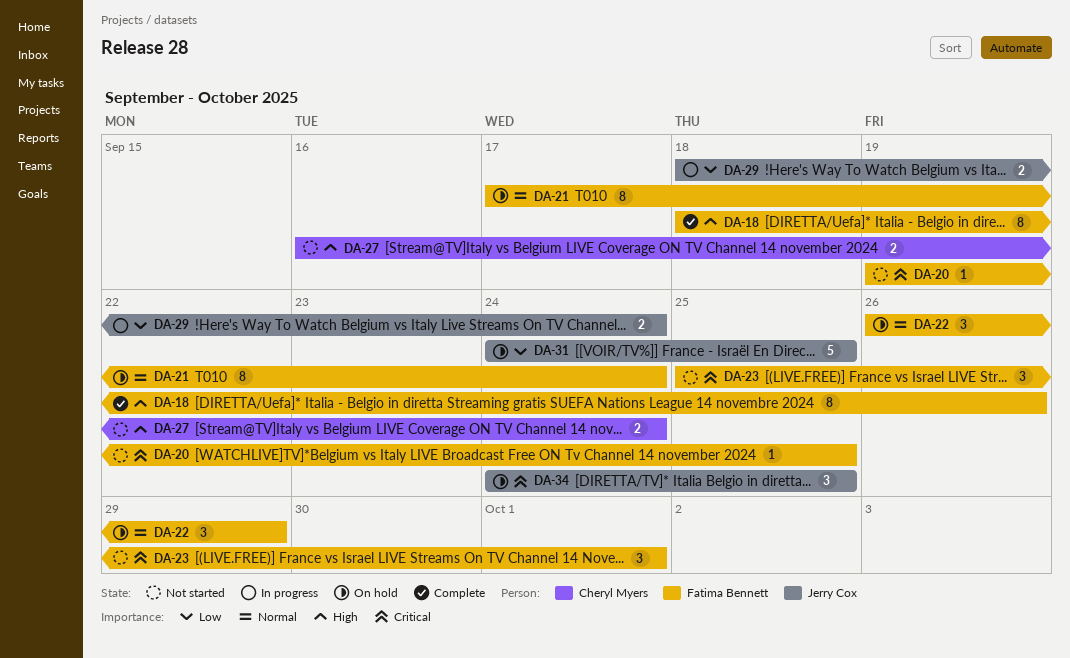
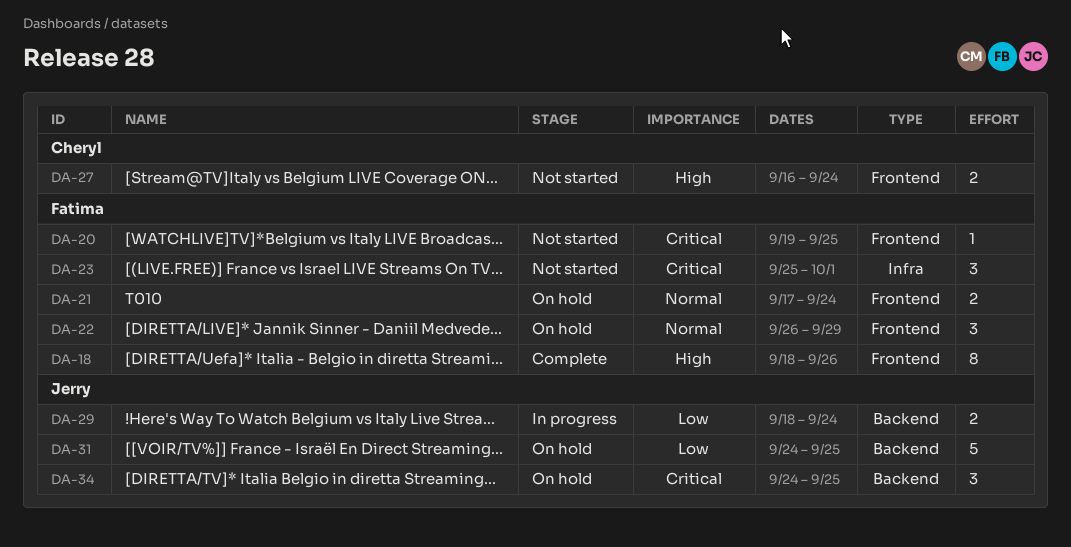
DA-21, estimate: 8 -> 2

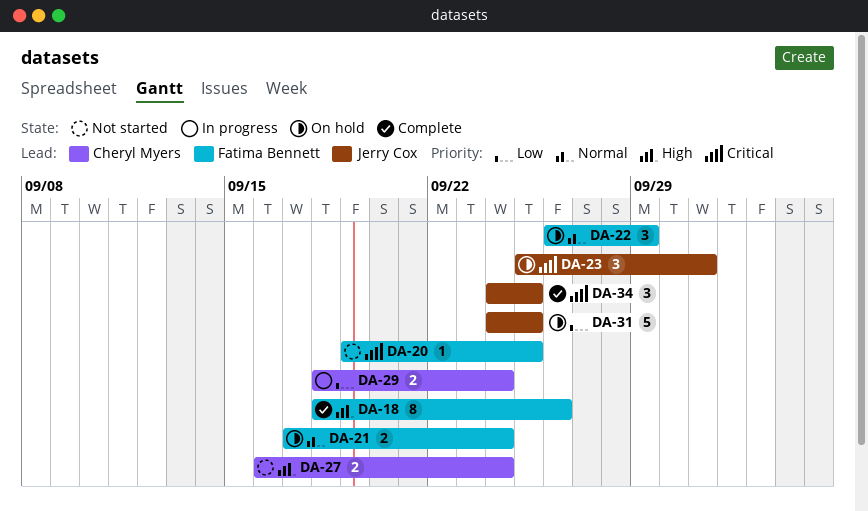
DA-23, status: Not started -> On hold
DA-23, owner: Fatima Bennett -> Jerry Cox
DA-29, owner: Jerry Cox -> Cheryl Myers
DA-34, status: On hold -> Complete

